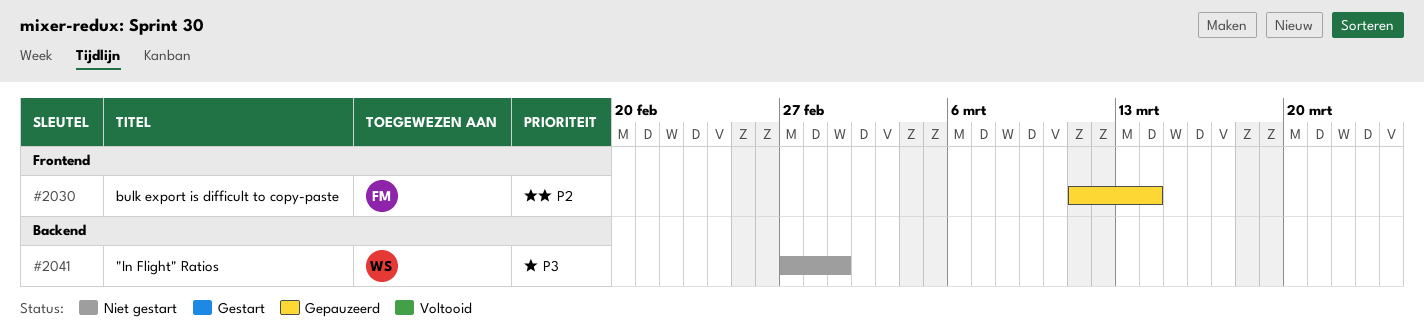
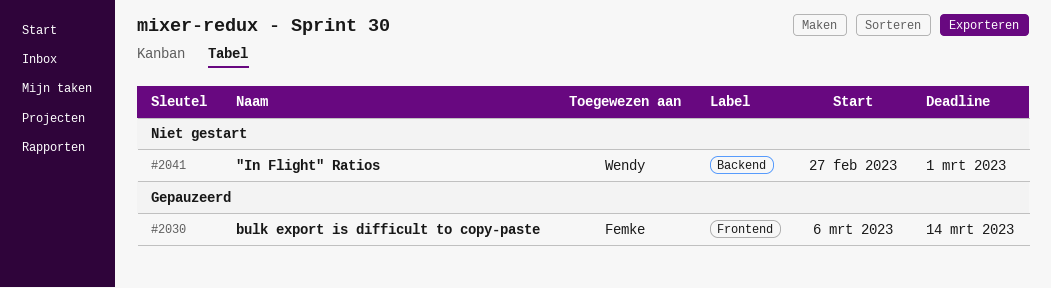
#2030, start: Mar 11 -> Mar 6

